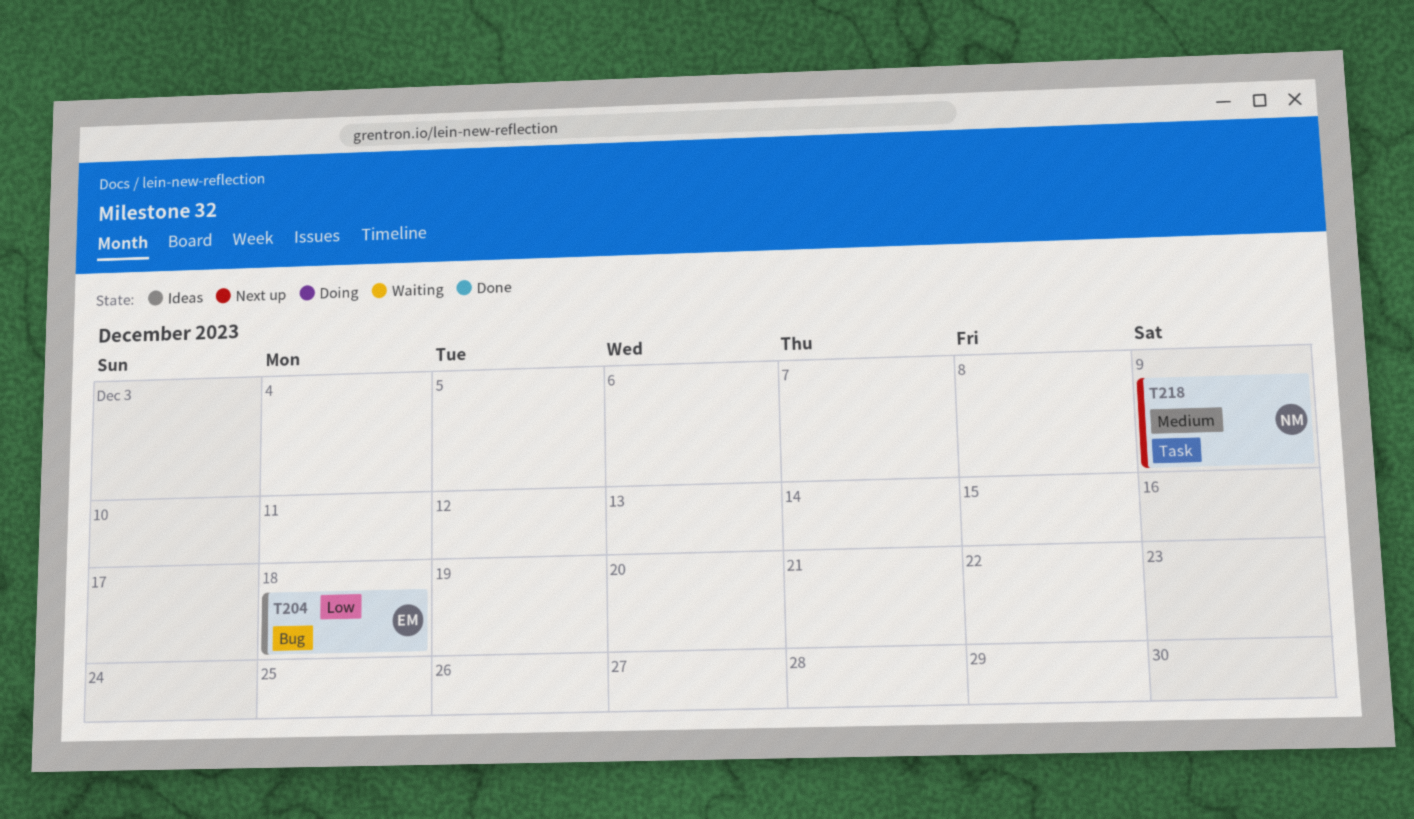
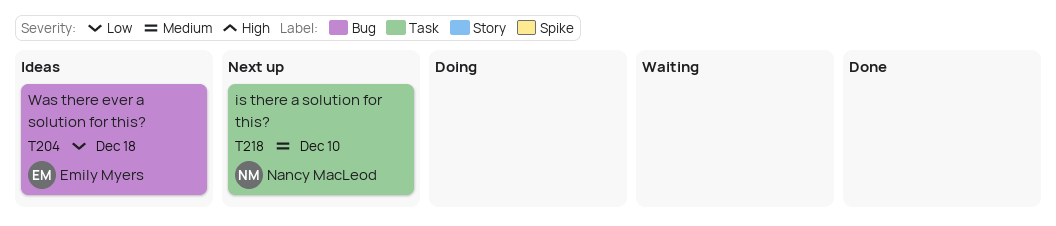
T218, due: Dec 9 -> Dec 10

